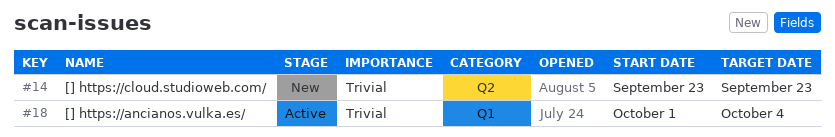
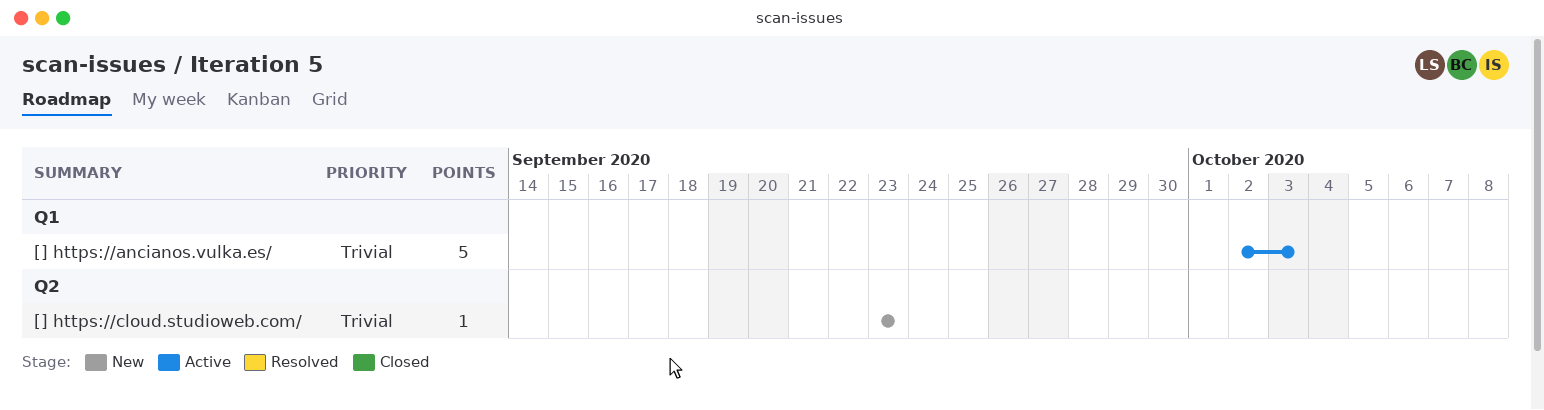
[] https://ancianos.vulka.es/, start: Oct 1 -> Oct 2
[] https://ancianos.vulka.es/, due: Oct 4 -> Oct 3

